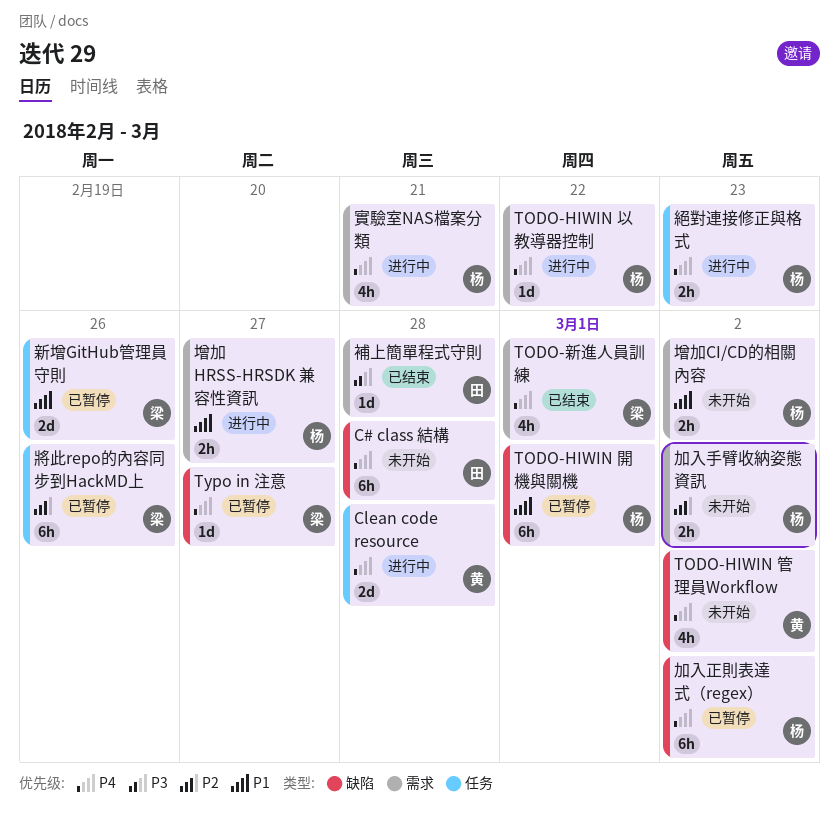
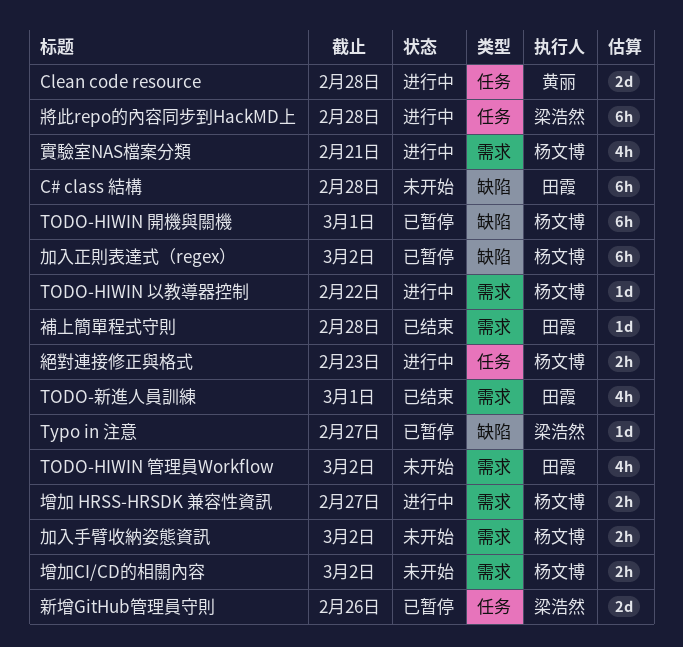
TODO-HIWIN 管理員Workflow, owner: 黄丽 -> 田霞
TODO-HIWIN 管理員Workflow, label: 缺陷 -> 需求
TODO-新進人員訓練, owner: 梁浩然 -> 田霞
將此repo的內容同步到HackMD上, status: 已暂停 -> 进行中
將此repo的內容同步到HackMD上, due: Feb 26 -> Feb 28

